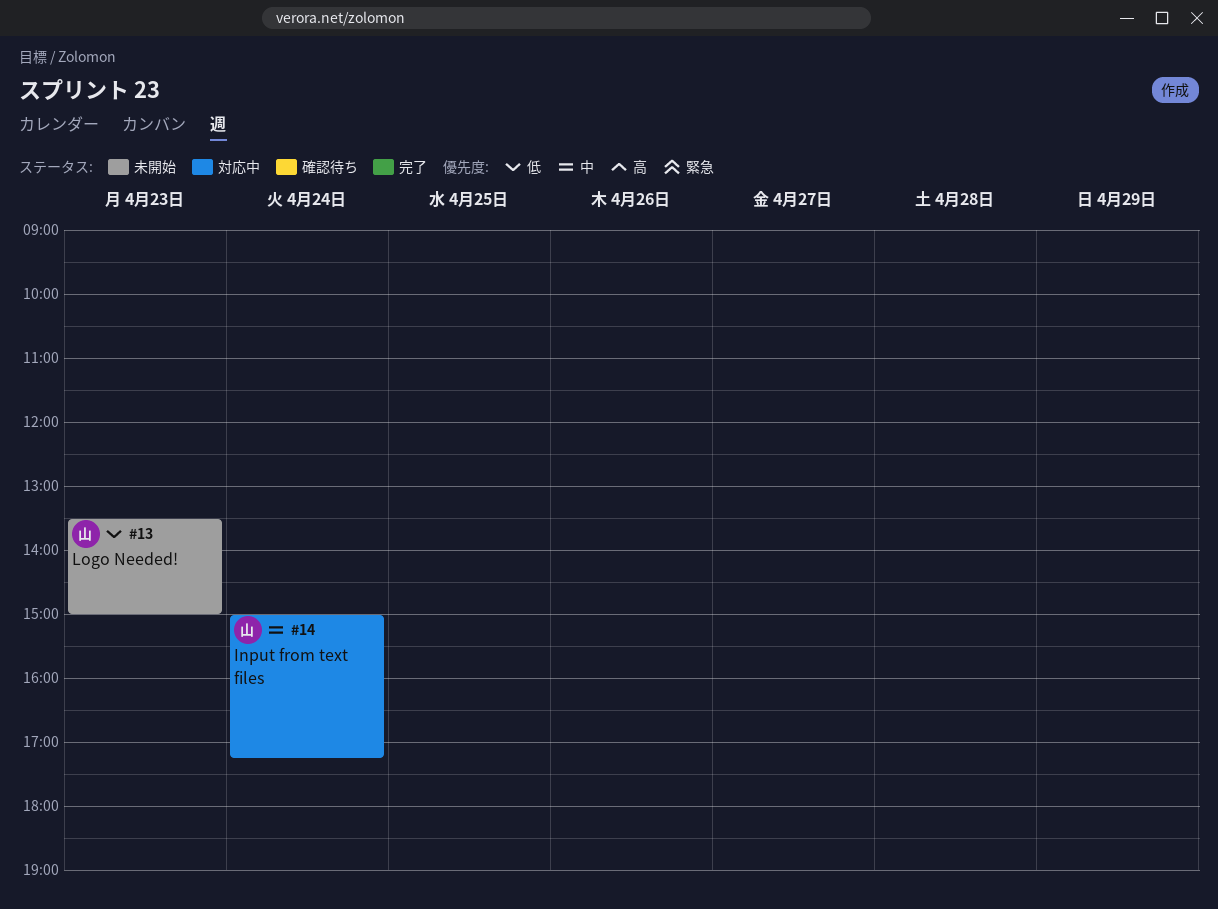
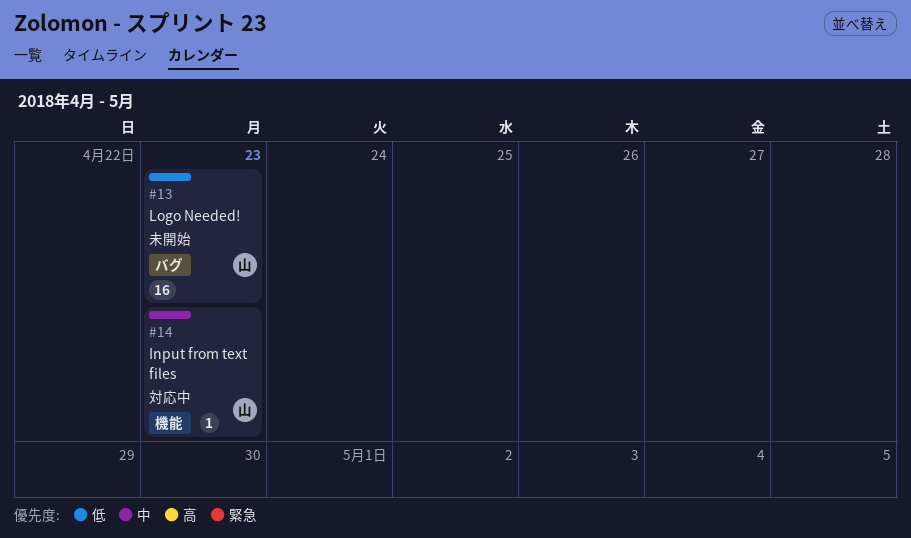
#14, day: Apr 24 -> Apr 23

